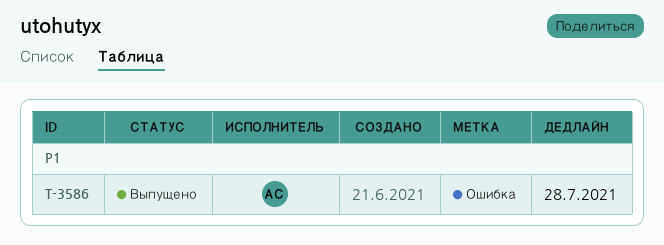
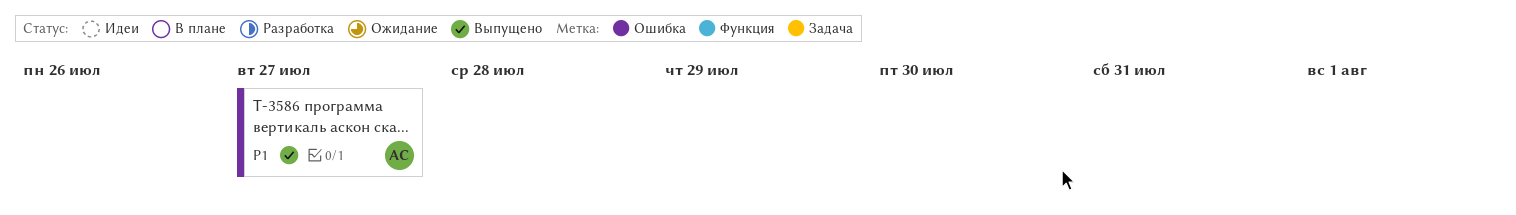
T-3586, due: Jul 28 -> Jul 27

